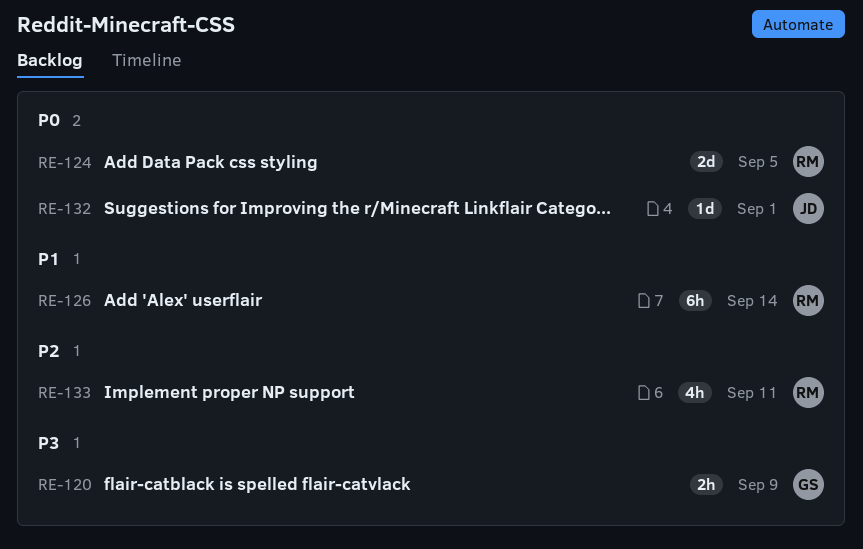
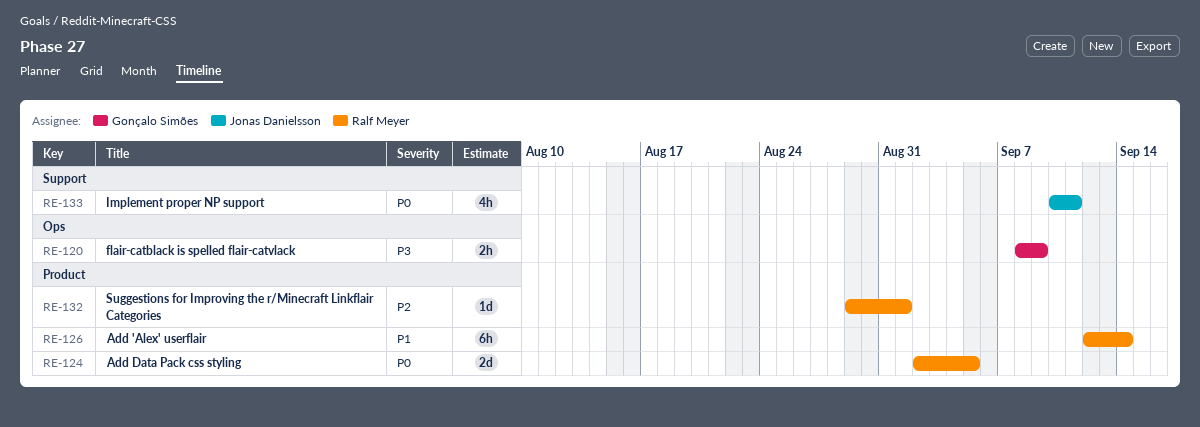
RE-132, owner: Jonas Danielsson -> Ralf Meyer
RE-132, priority: P0 -> P2
RE-133, owner: Ralf Meyer -> Jonas Danielsson
RE-133, priority: P2 -> P0

